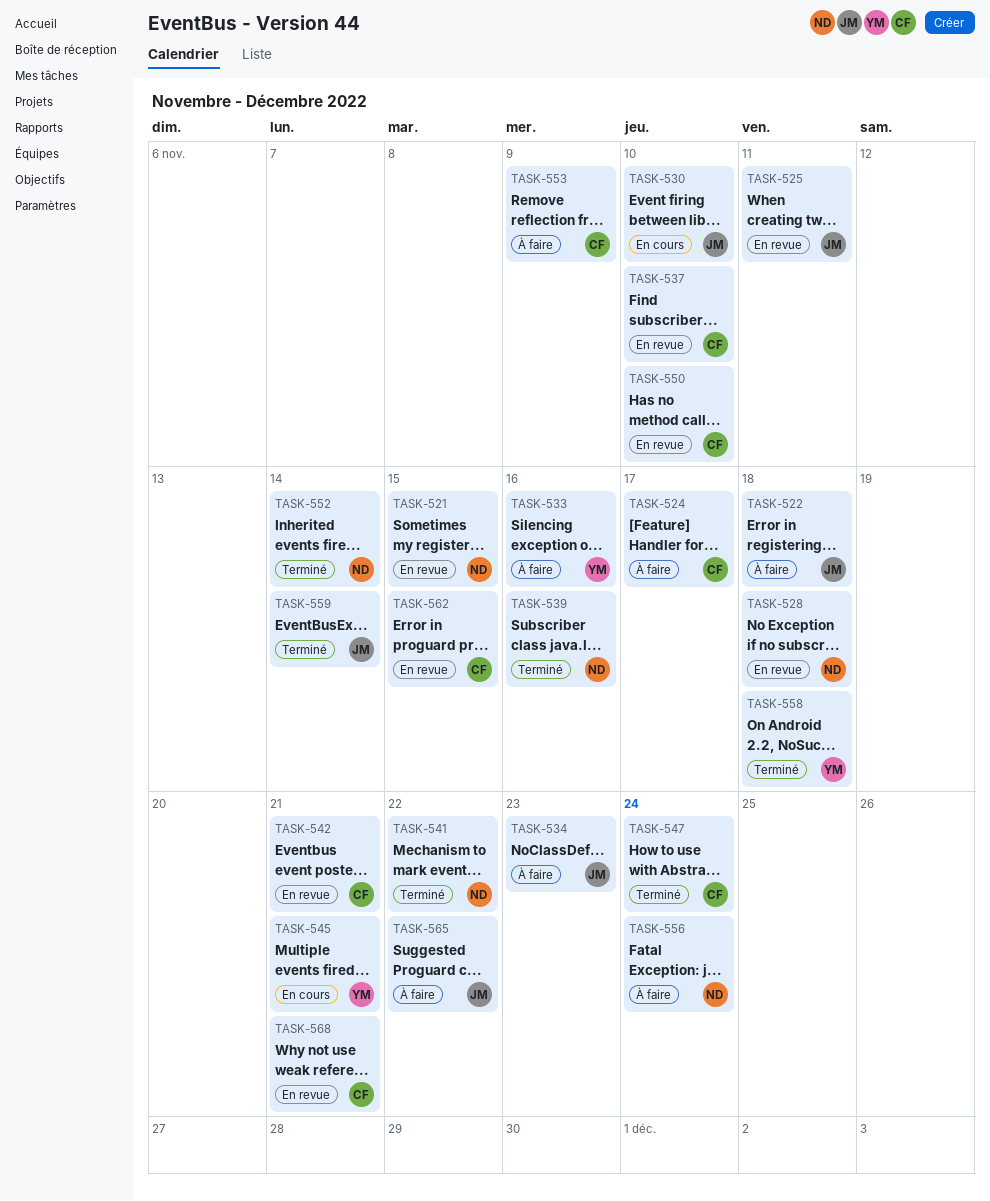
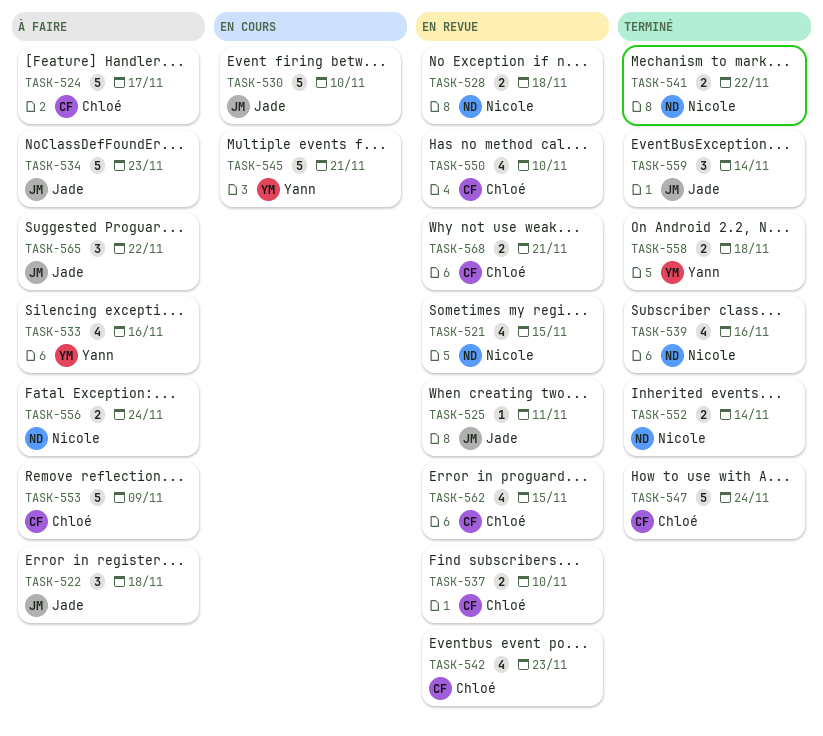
TASK-542, due: Nov 21 -> Nov 23

